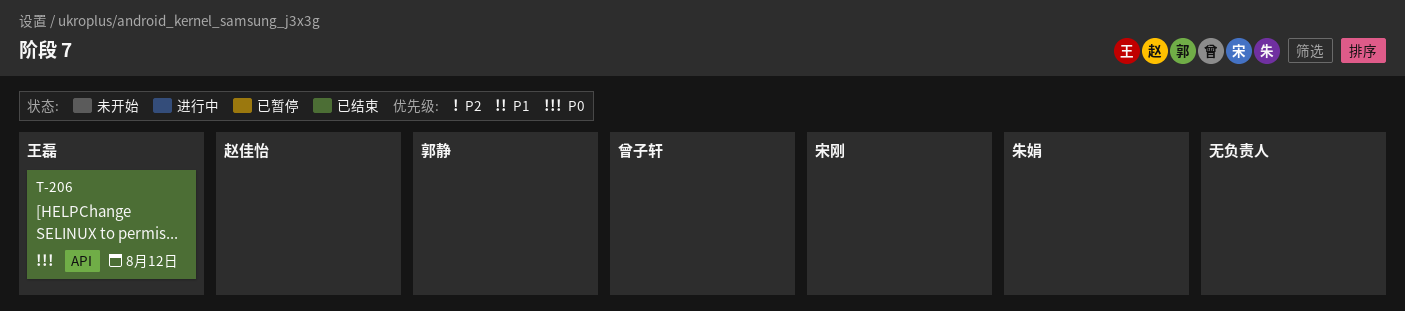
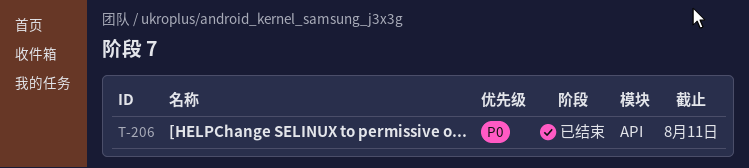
T-206, due: Aug 12 -> Aug 11

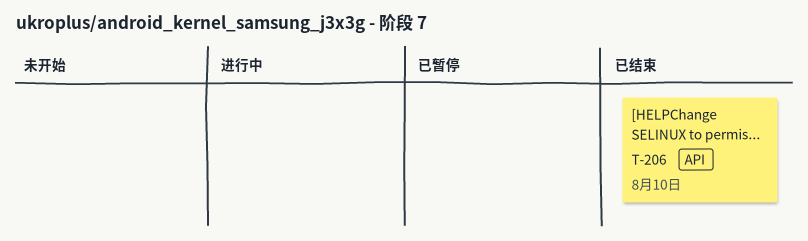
T-206, due: Aug 11 -> Aug 10

